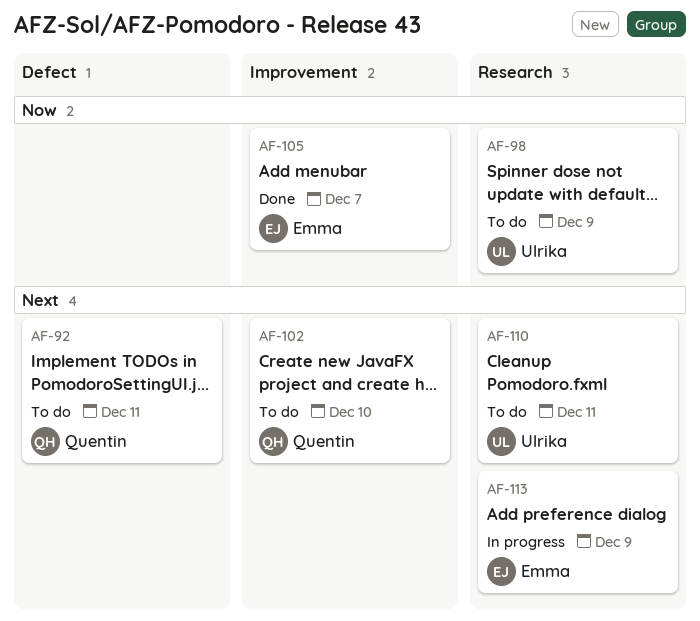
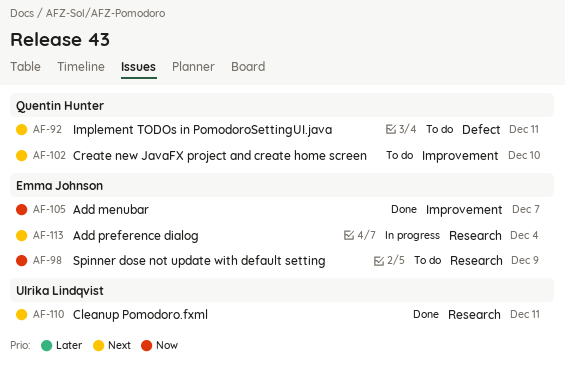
AF-98, owner: Ulrika Lindqvist -> Emma Johnson
AF-110, status: To do -> Done
AF-113, due: Dec 9 -> Dec 4

